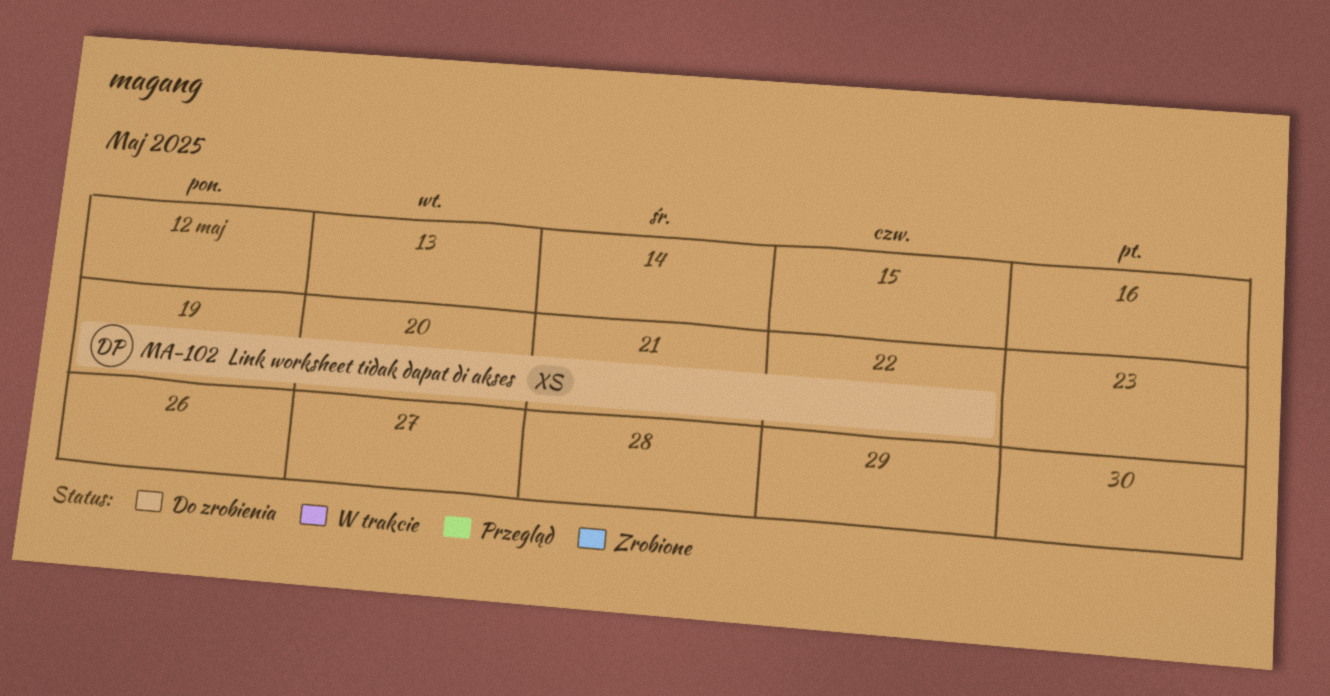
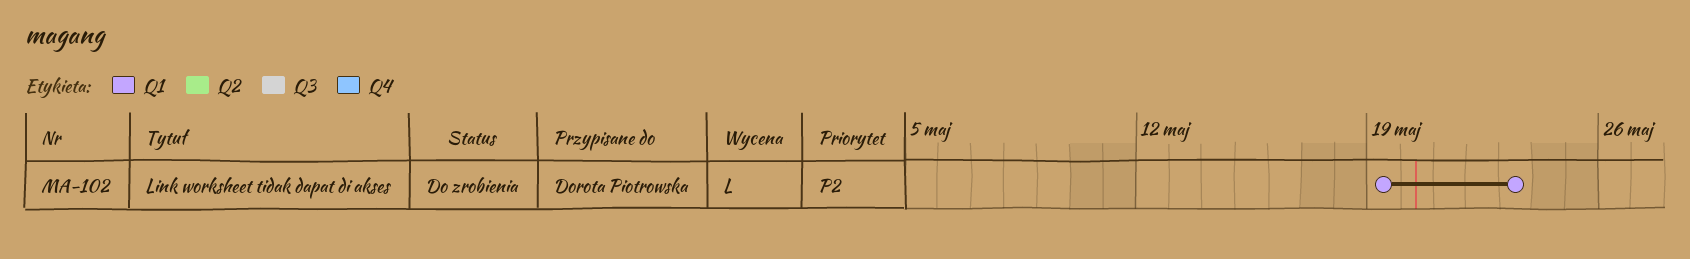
MA-102, estimate: XS -> L
MA-102, due: May 22 -> May 23

